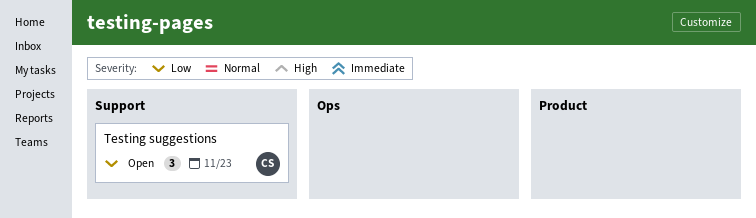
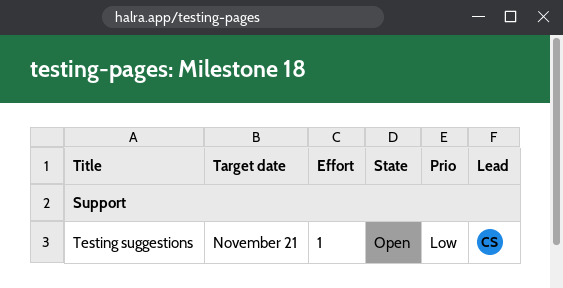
Testing suggestions, estimate: 3 -> 1
Testing suggestions, due: Nov 23 -> Nov 21

